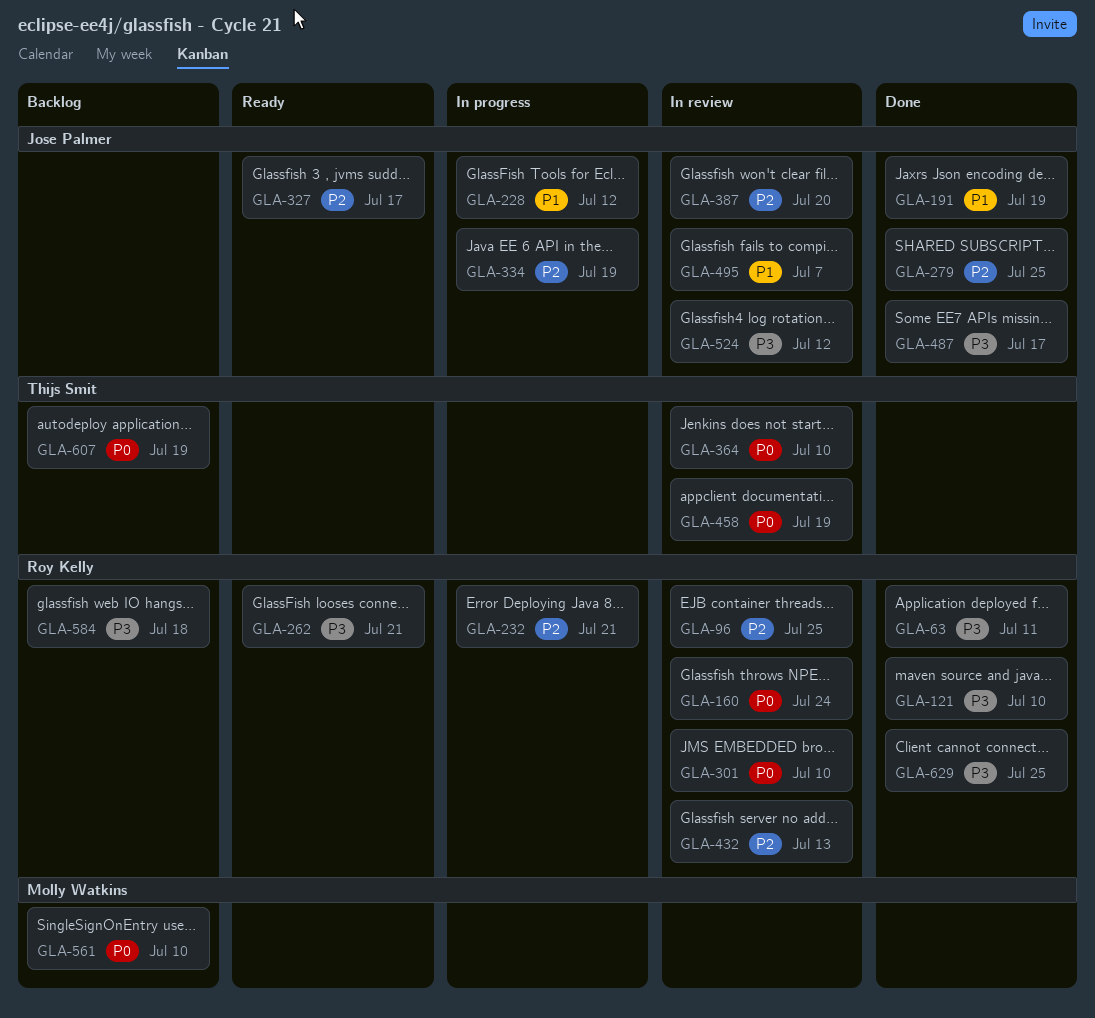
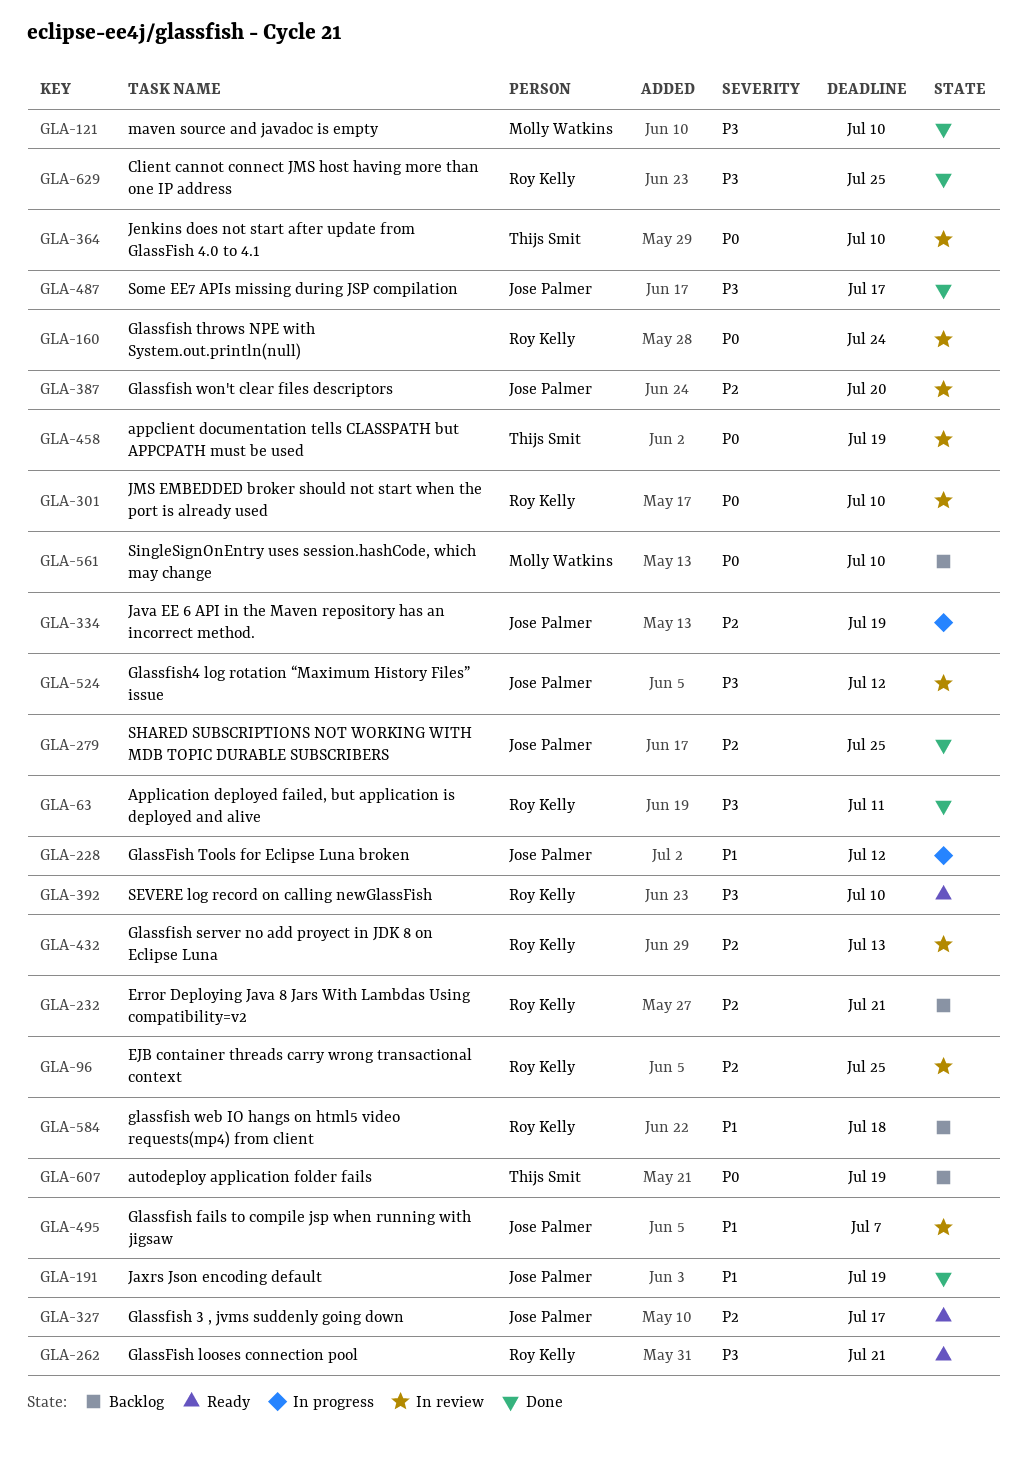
GLA-121, owner: Roy Kelly -> Molly Watkins
GLA-232, status: In progress -> Backlog
GLA-392: none -> present
GLA-584, priority: P3 -> P1

